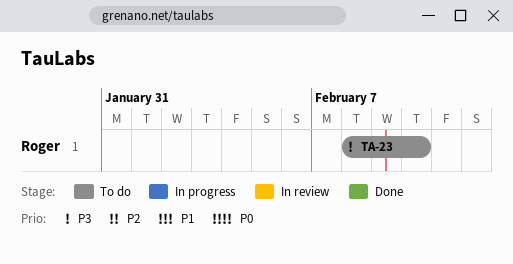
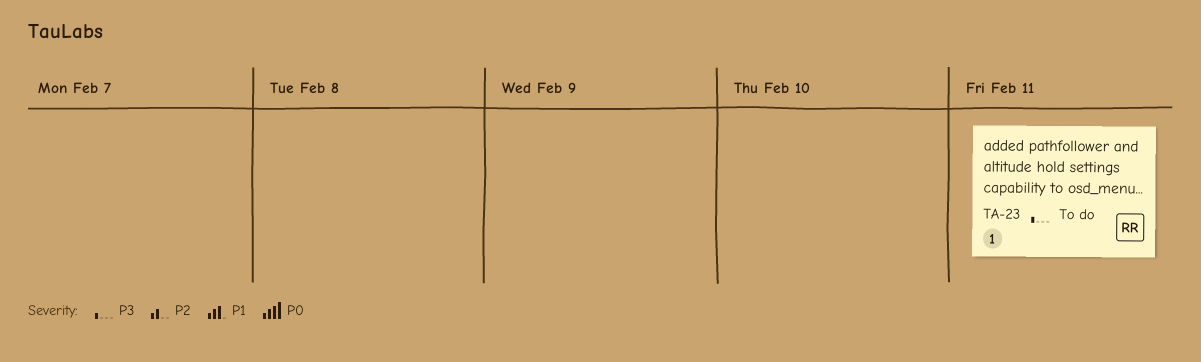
TA-23, due: Feb 10 -> Feb 11

